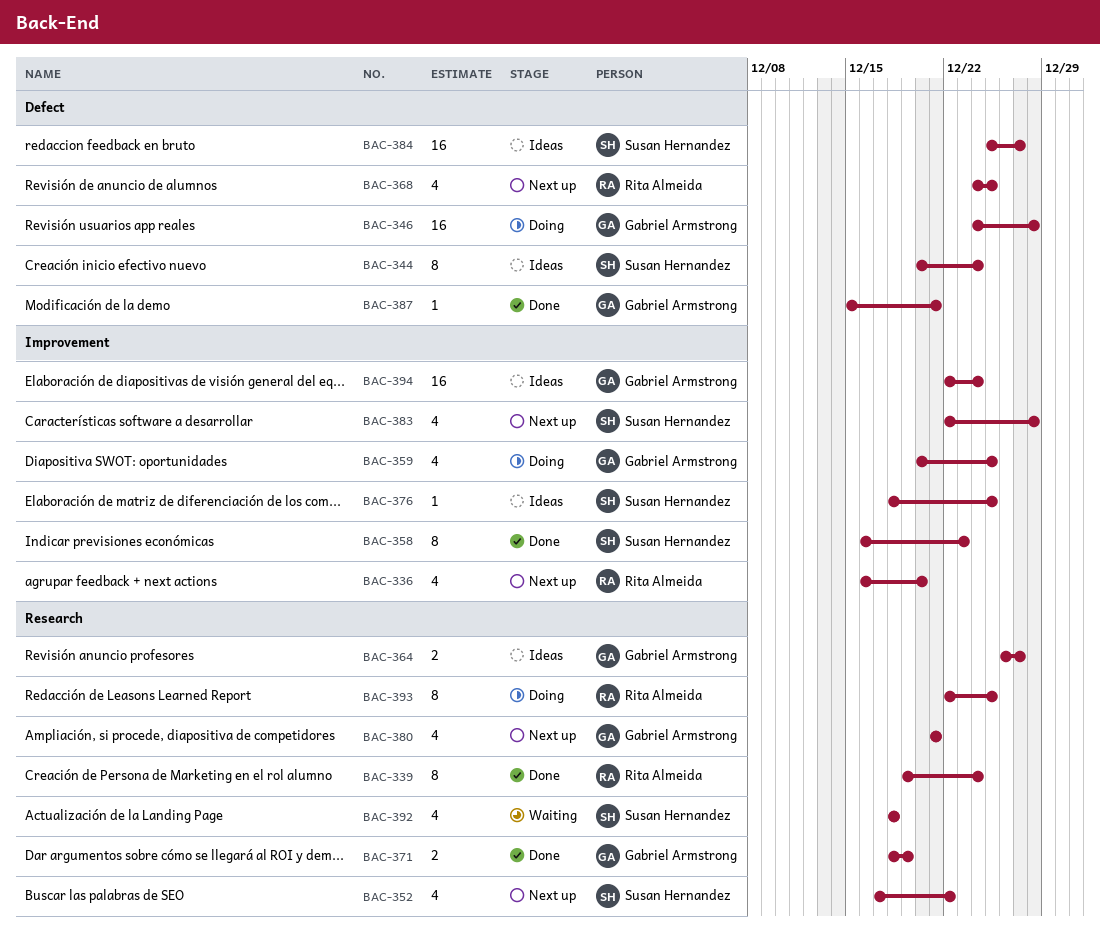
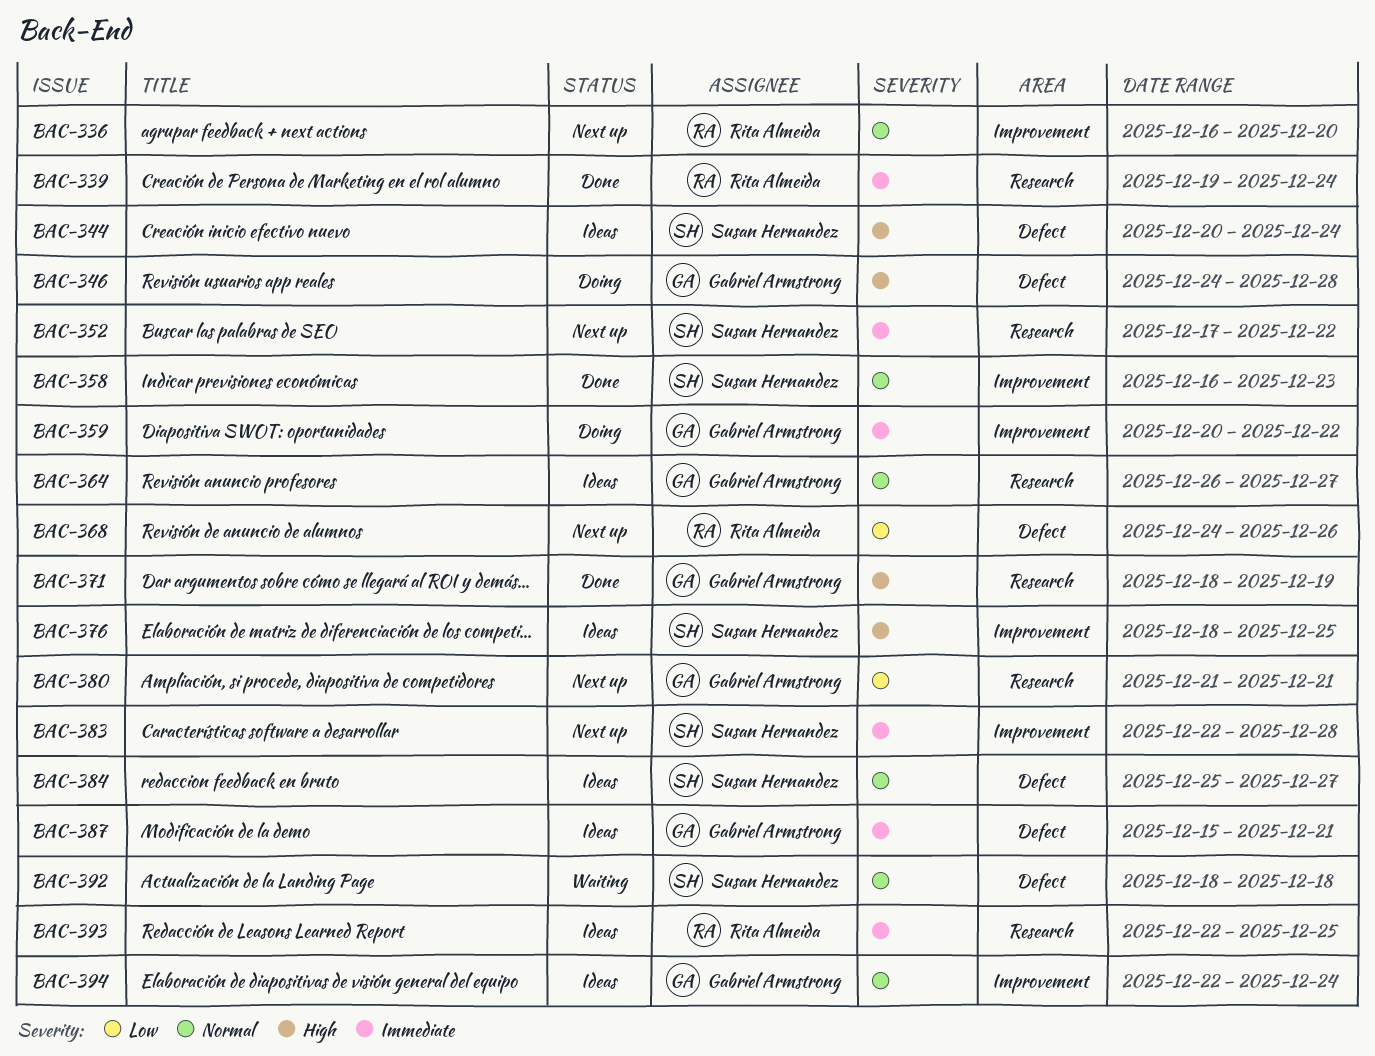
BAC-359, due: Dec 25 -> Dec 22
BAC-368, due: Dec 25 -> Dec 26
BAC-387, status: Done -> Ideas
BAC-392, label: Research -> Defect
BAC-393, status: Doing -> Ideas

